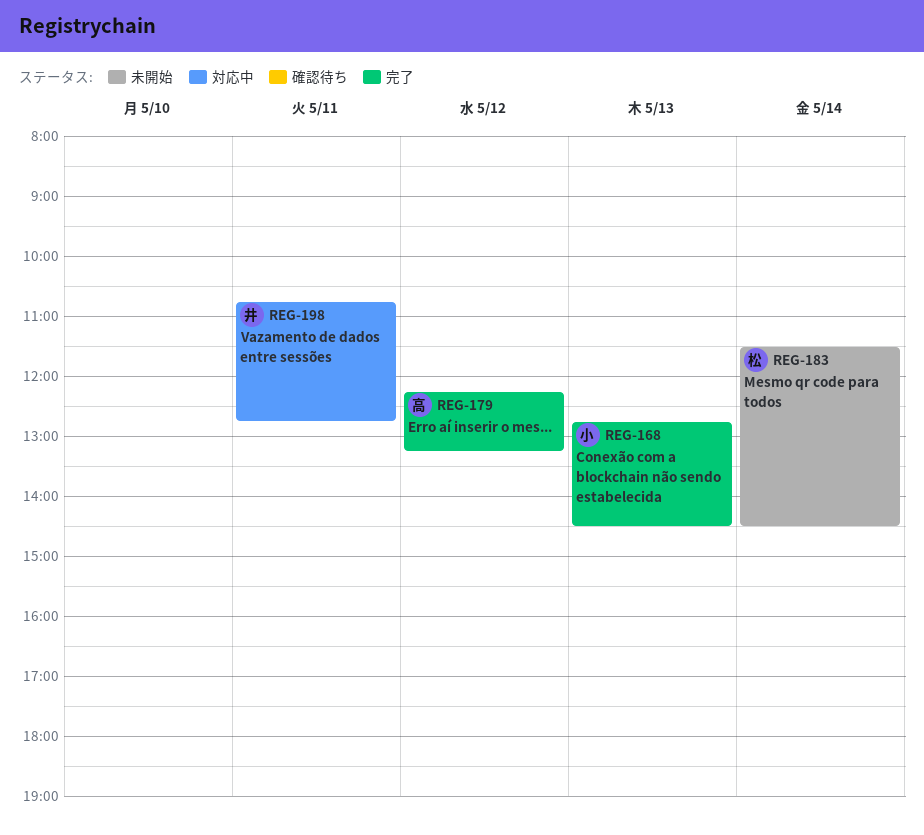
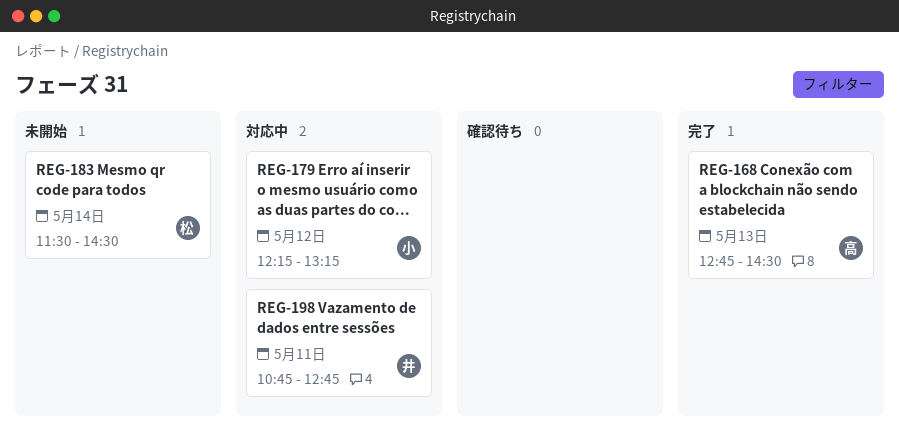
REG-168, owner: 小 -> 高
REG-179, status: 完了 -> 対応中
REG-179, owner: 高 -> 小

